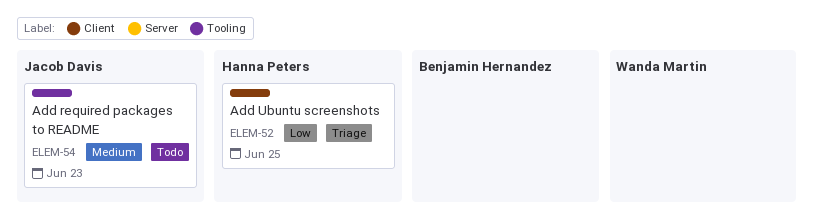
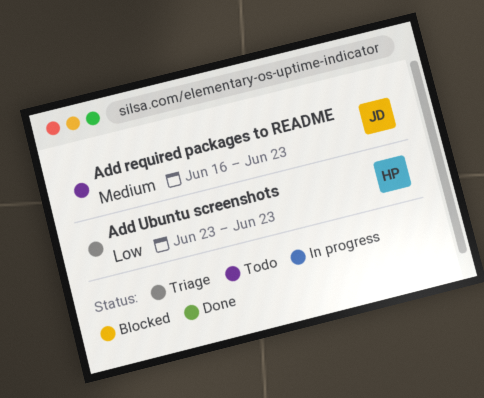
Add Ubuntu screenshots, due: Jun 25 -> Jun 23

